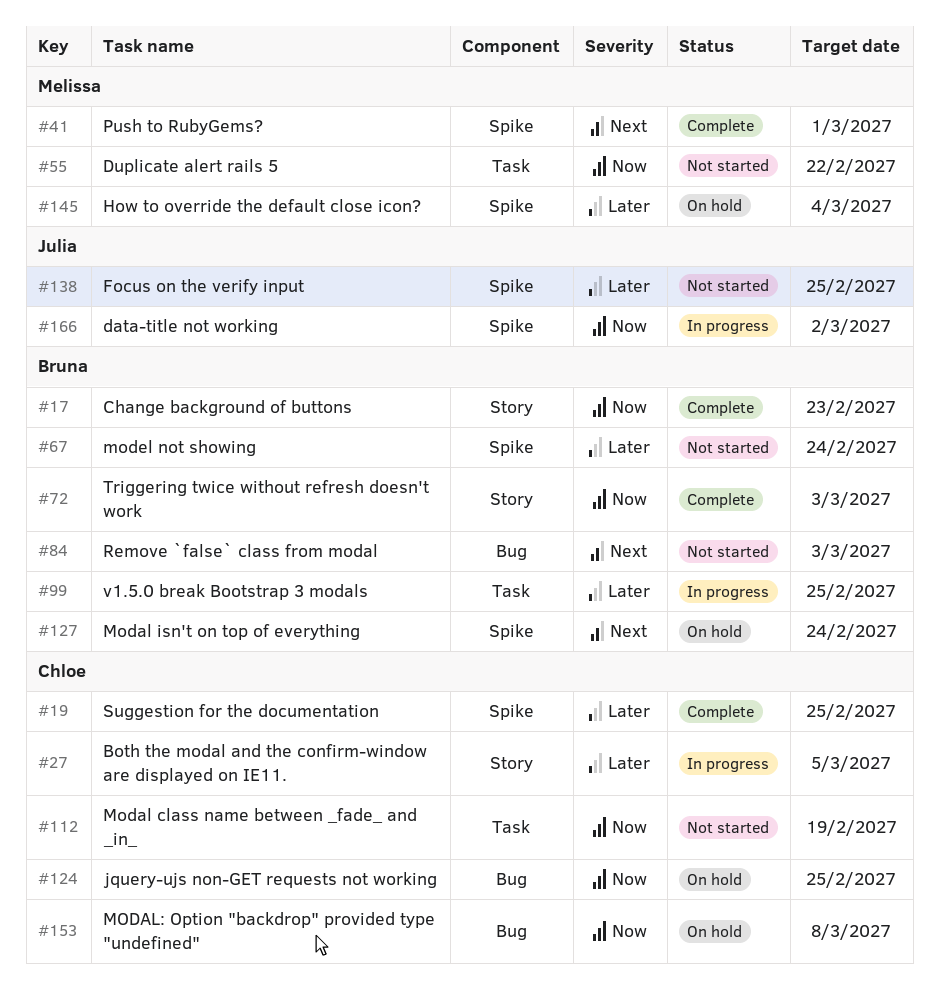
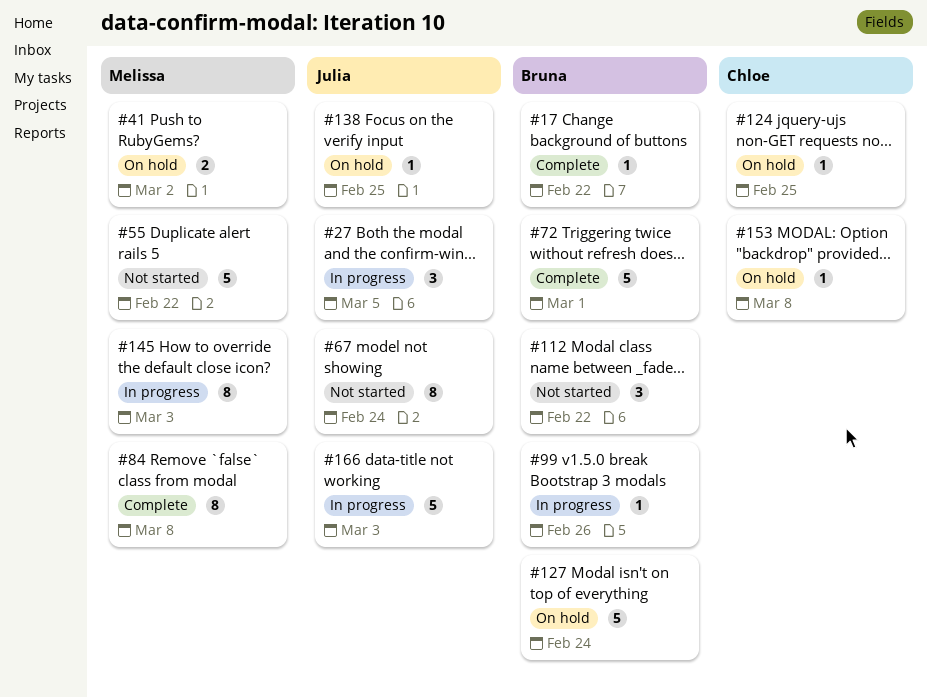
#17, due: Feb 23 -> Feb 22
#19: present -> none
#27, owner: Chloe -> Julia
#41, status: Complete -> On hold
#41, due: Mar 1 -> Mar 2
#67, owner: Bruna -> Julia
#72, due: Mar 3 -> Mar 1
#84, status: Not started -> Complete
#84, owner: Bruna -> Melissa
#84, due: Mar 3 -> Mar 8
#99, due: Feb 25 -> Feb 26
#112, owner: Chloe -> Bruna
#112, due: Feb 19 -> Feb 22
#138, status: Not started -> On hold
#145, status: On hold -> In progress
#145, due: Mar 4 -> Mar 3
#166, due: Mar 2 -> Mar 3

